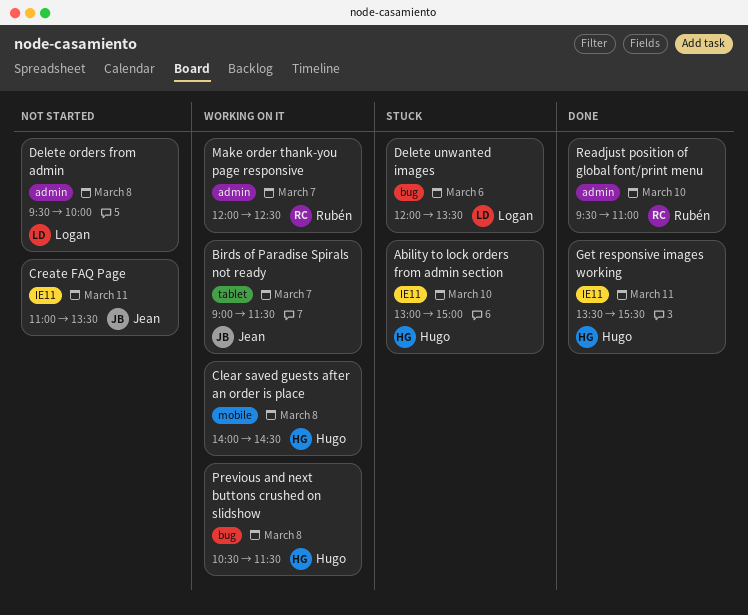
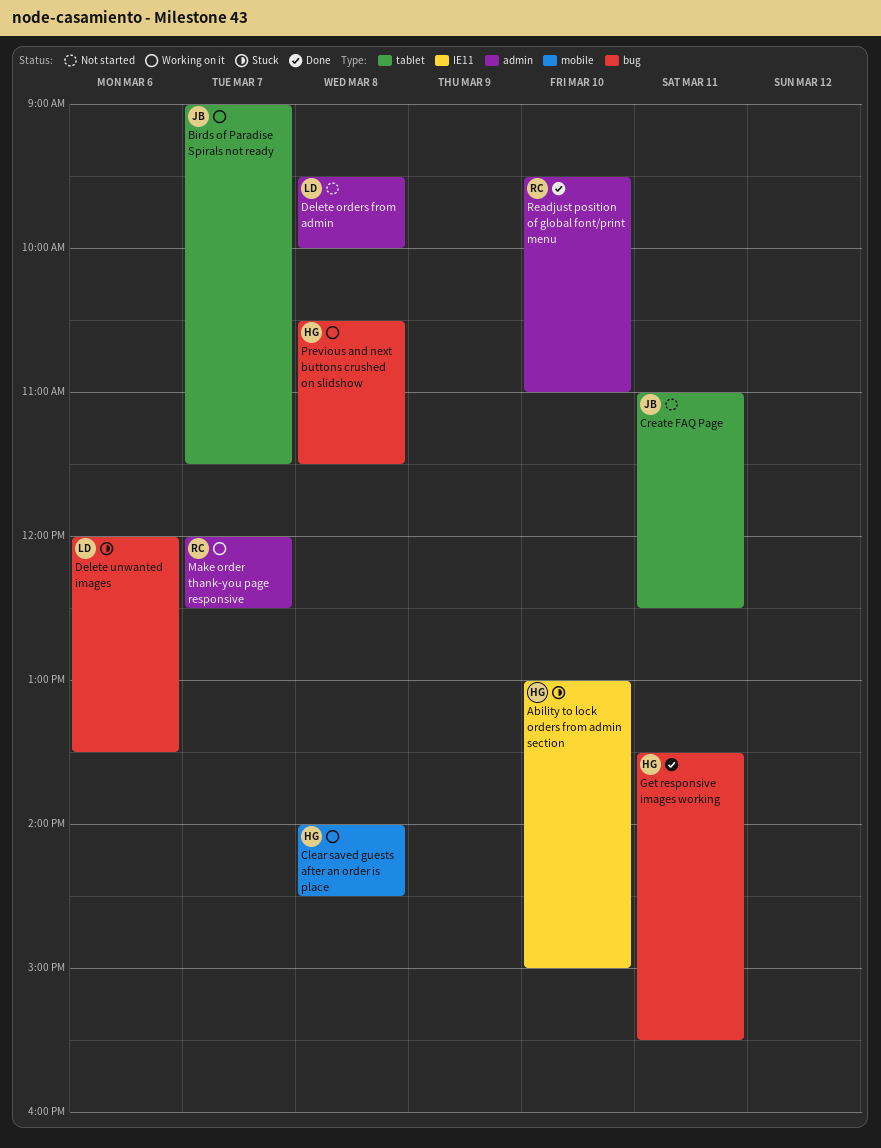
Create FAQ Page, label: IE11 -> tablet
Create FAQ Page, ends: 13:30 -> 12:30
Get responsive images working, label: IE11 -> bug

